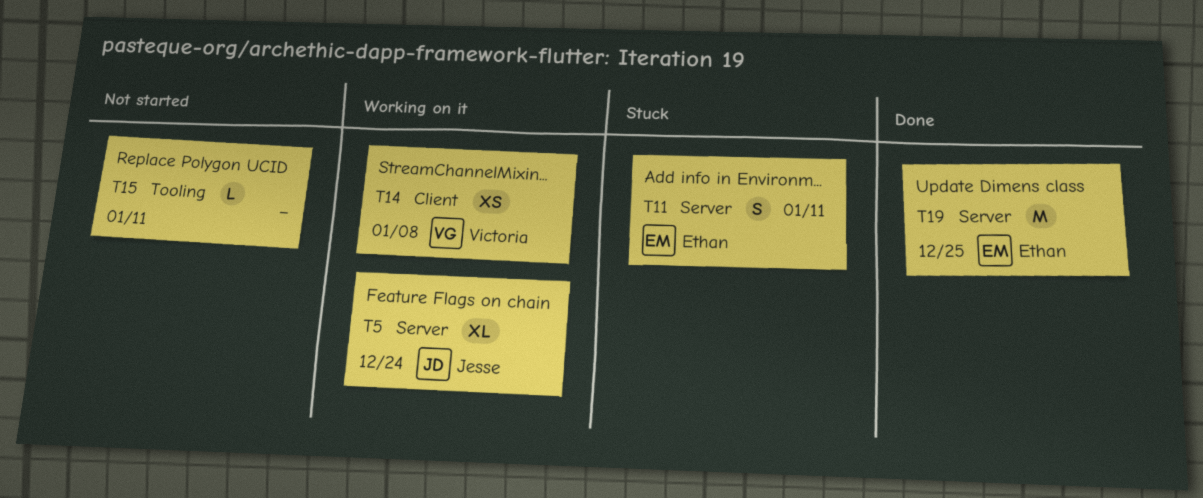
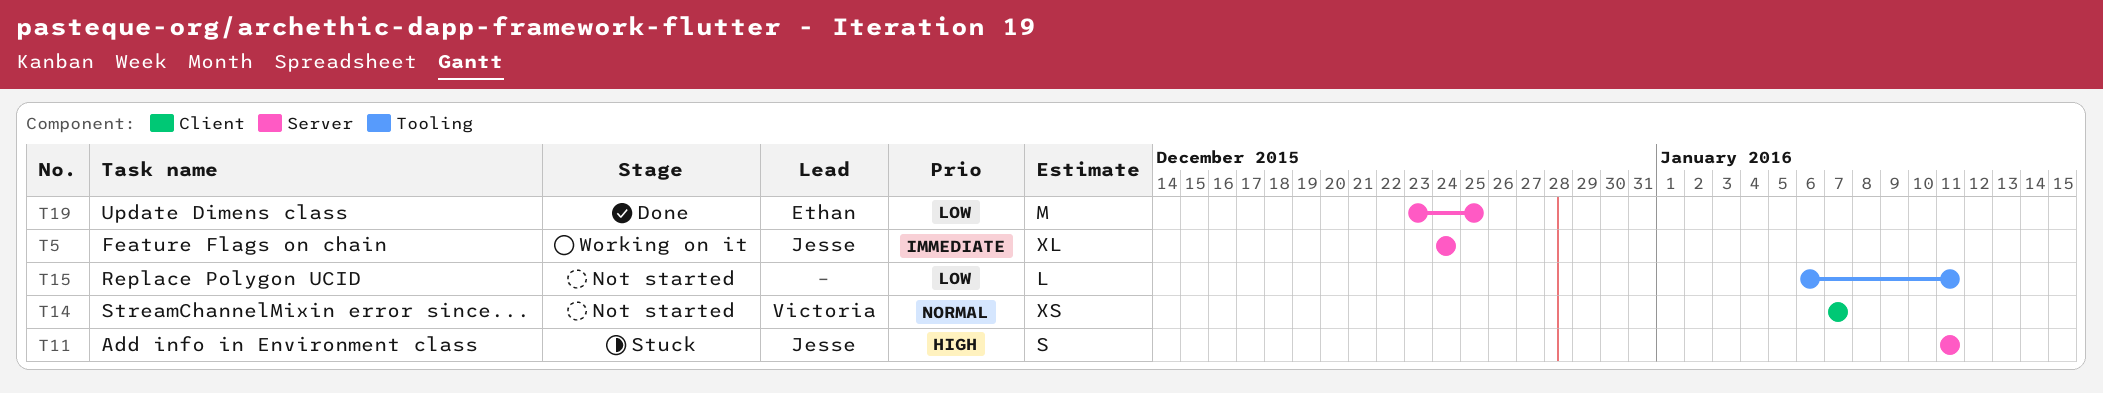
T11, owner: Ethan -> Jesse
T14, status: Working on it -> Not started
T14, due: Jan 8 -> Jan 7

